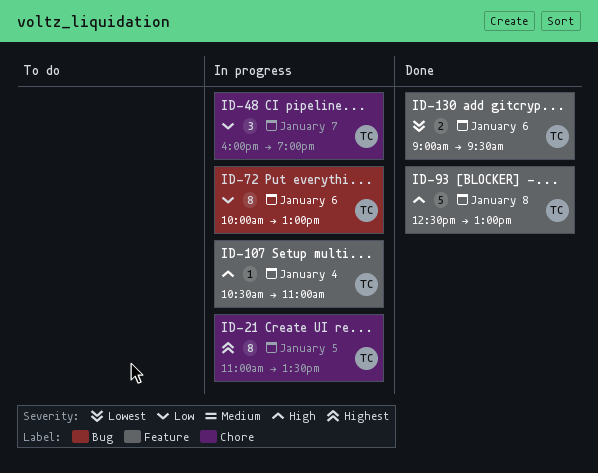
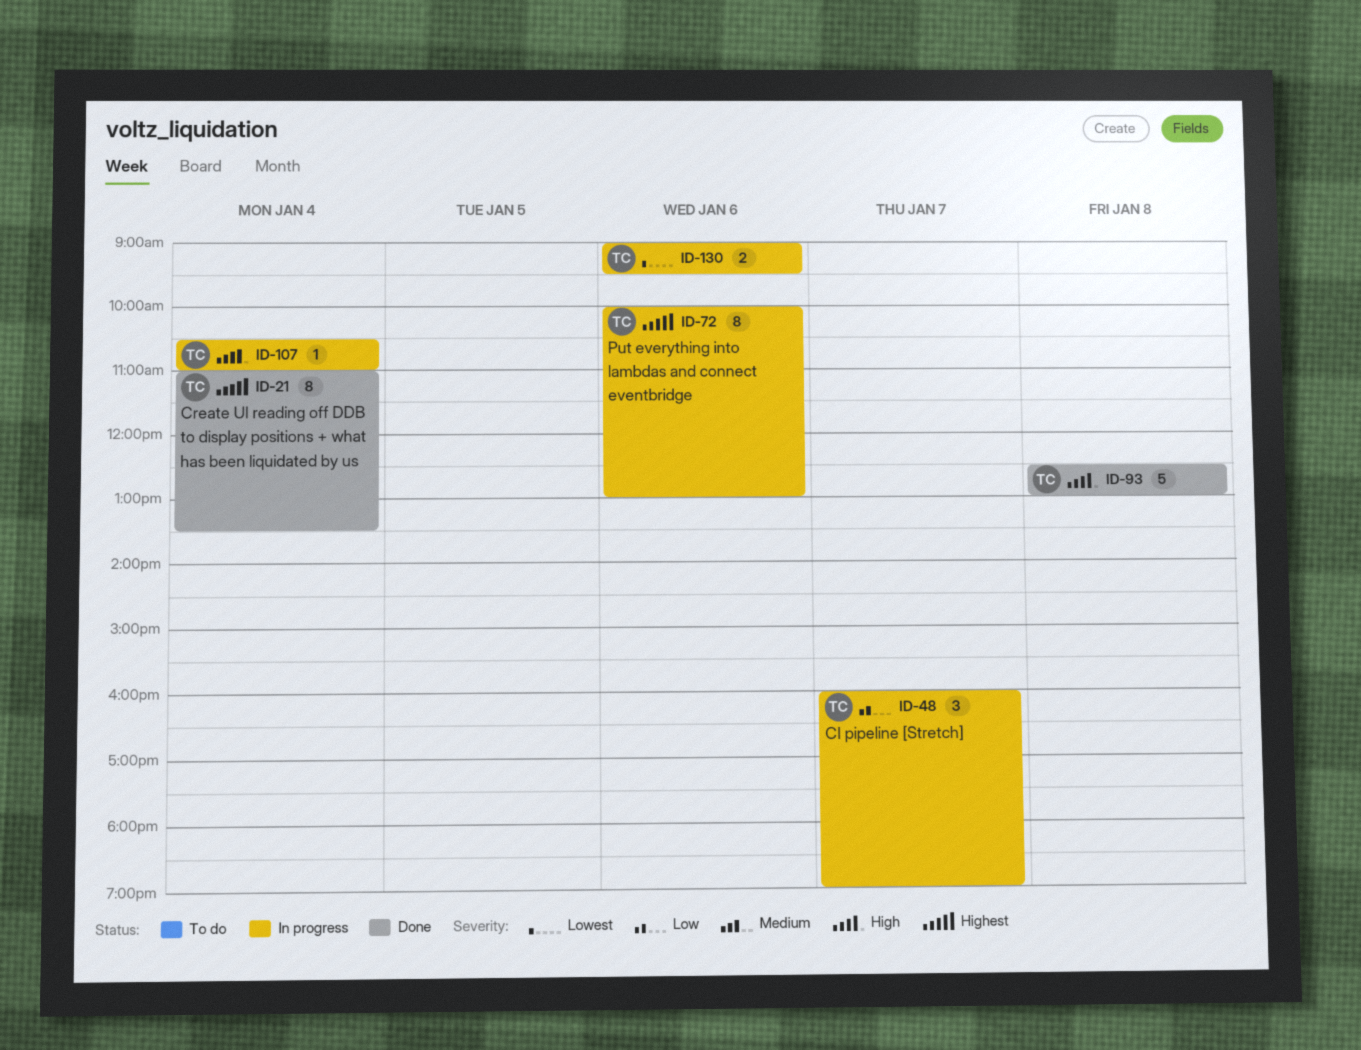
ID-21, status: In progress -> Done
ID-21, day: Jan 5 -> Jan 4
ID-72, priority: Low -> Highest
ID-130, status: Done -> In progress

